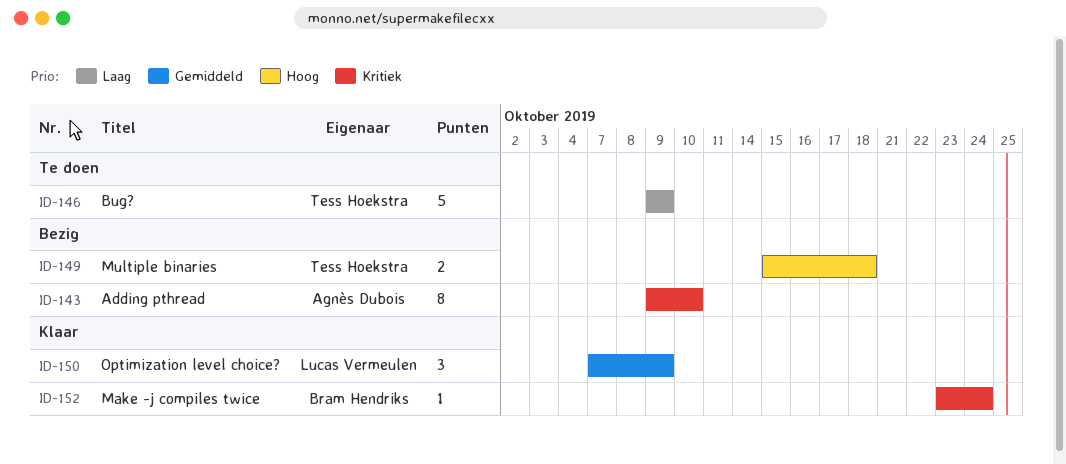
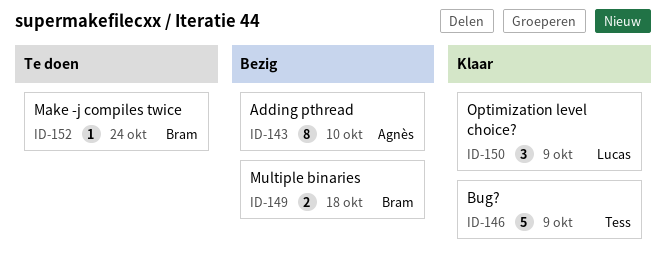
ID-146, status: Te doen -> Klaar
ID-149, owner: Tess Hoekstra -> Bram Hendriks
ID-152, status: Klaar -> Te doen

